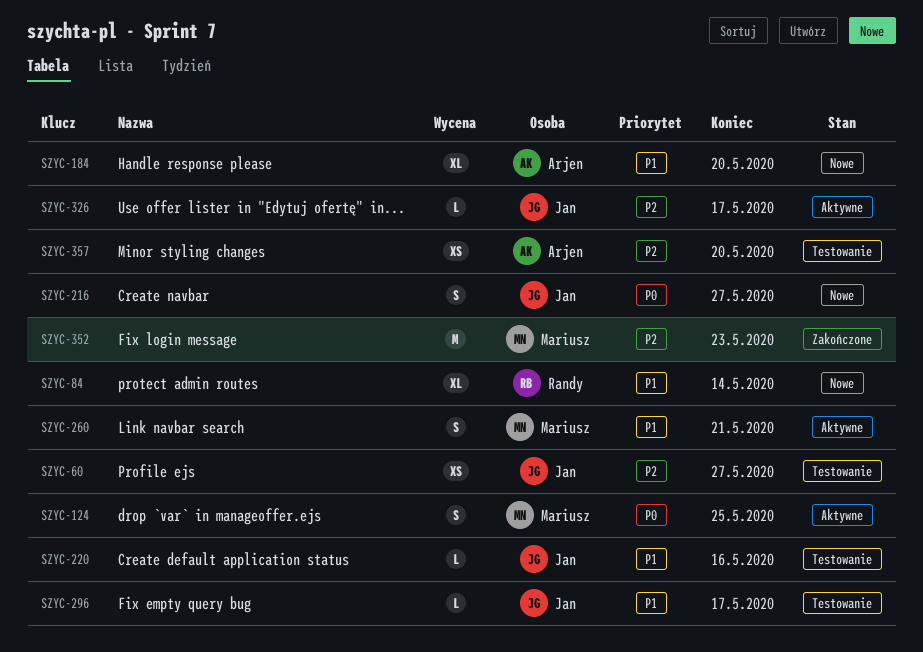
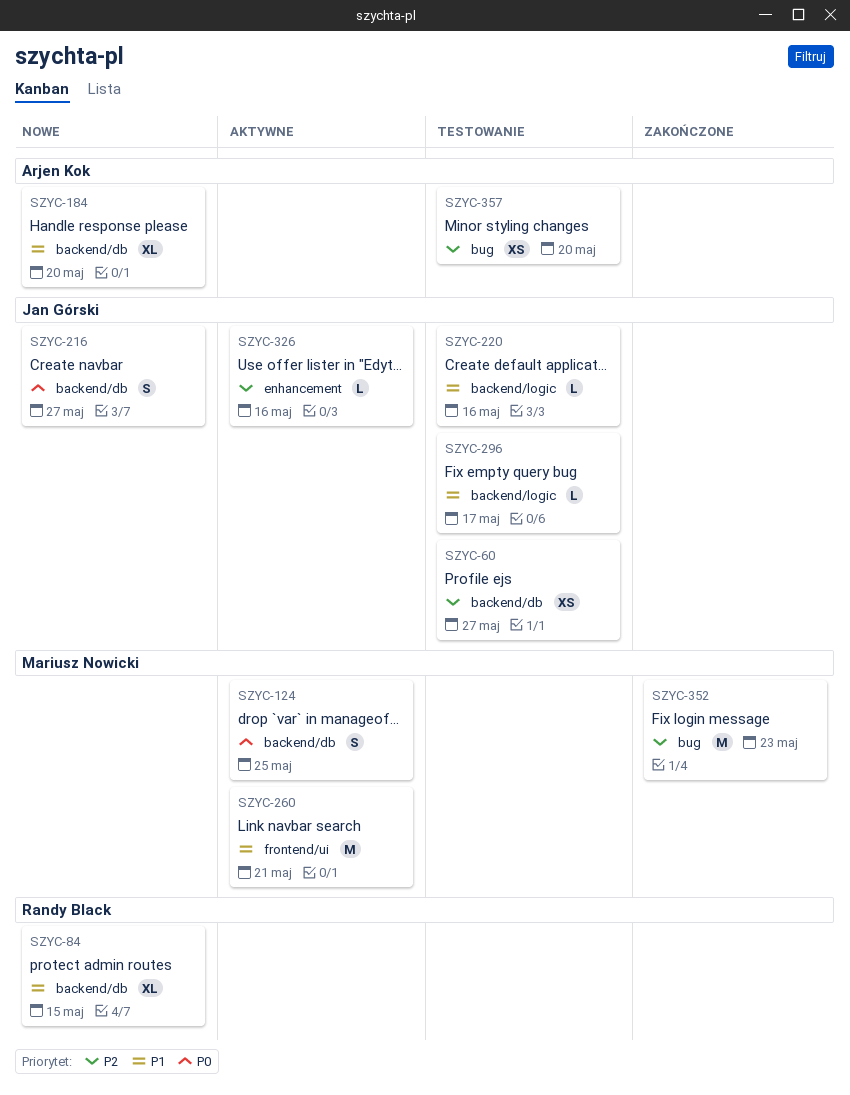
SZYC-84, due: May 14 -> May 15
SZYC-260, estimate: S -> M
SZYC-326, due: May 17 -> May 16

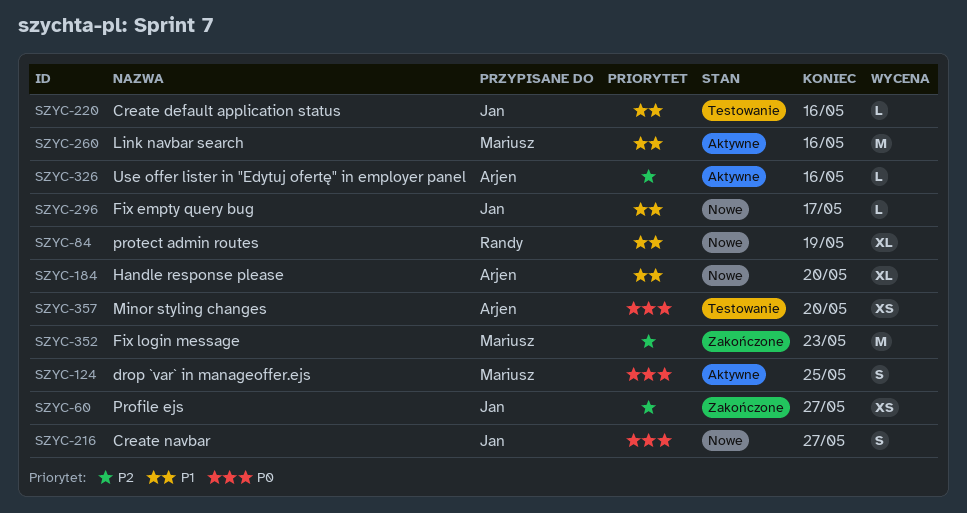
SZYC-60, status: Testowanie -> Zakończone
SZYC-84, due: May 15 -> May 19
SZYC-260, due: May 21 -> May 16
SZYC-296, status: Testowanie -> Nowe
SZYC-326, owner: Jan Górski -> Arjen Kok
SZYC-357, priority: P2 -> P0

